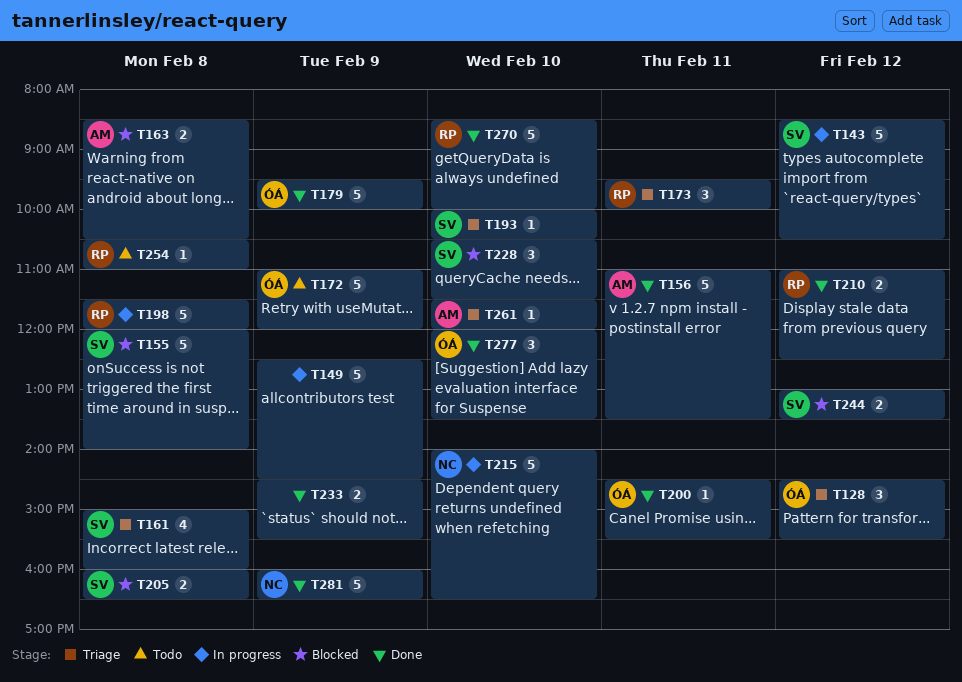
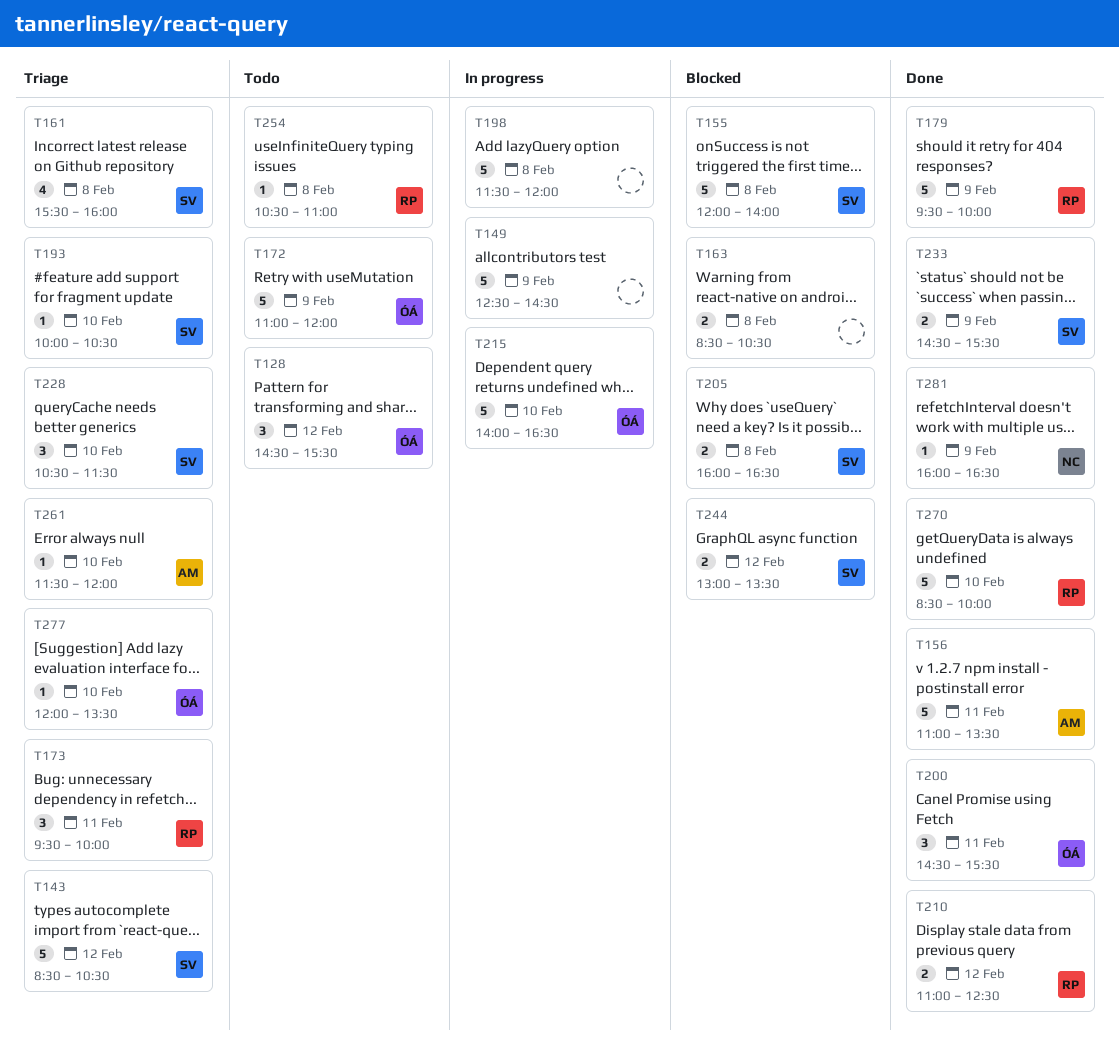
T128, status: Triage -> Todo
T143, status: In progress -> Triage
T161, begins: 15:00 -> 15:30
T163, owner: AM -> none
T179, owner: ÓÁ -> RP
T198, owner: RP -> none
T200, estimate: 1 -> 3
T215, owner: NC -> ÓÁ
T228, status: Blocked -> Triage
T233, owner: none -> SV
T277, status: Done -> Triage
T277, estimate: 3 -> 1
T281, estimate: 5 -> 1

